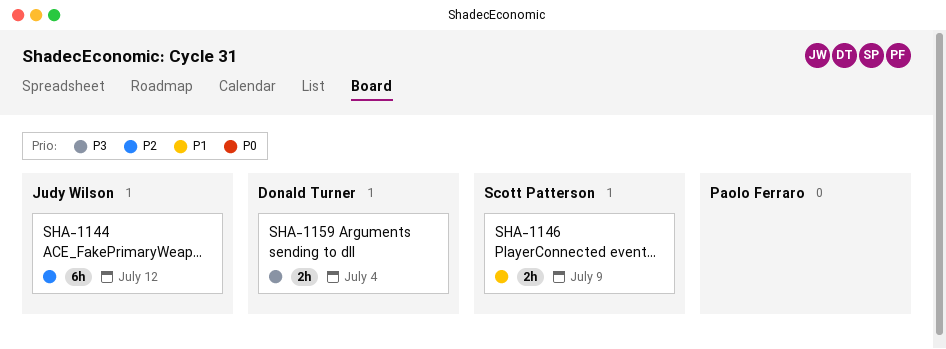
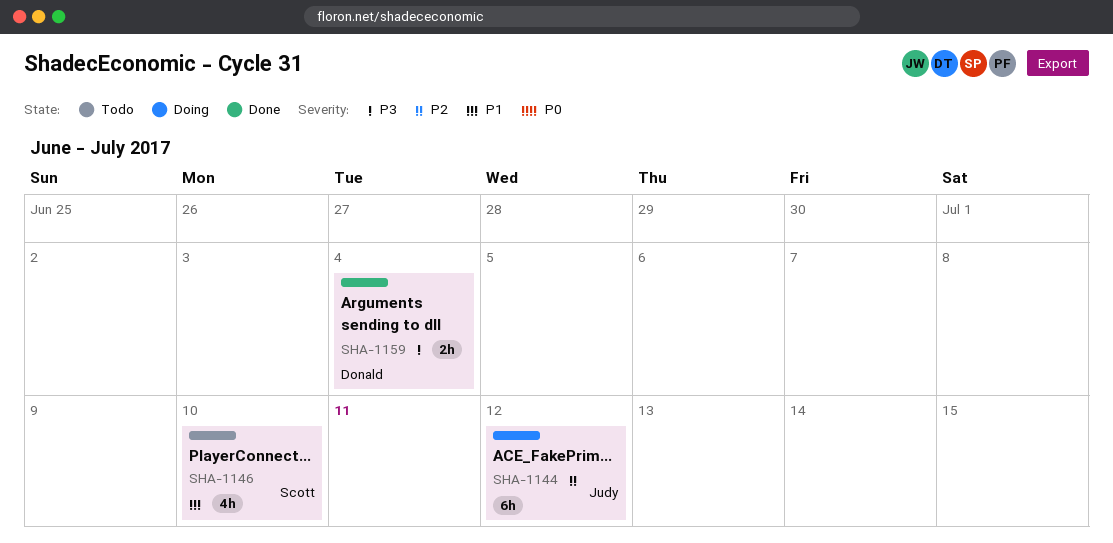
SHA-1146, estimate: 2h -> 4h
SHA-1146, due: Jul 9 -> Jul 10

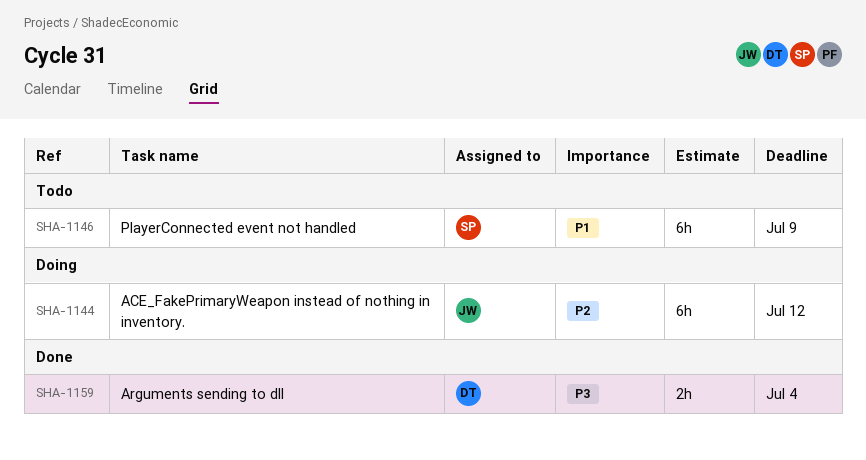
SHA-1146, estimate: 4h -> 6h
SHA-1146, due: Jul 10 -> Jul 9

